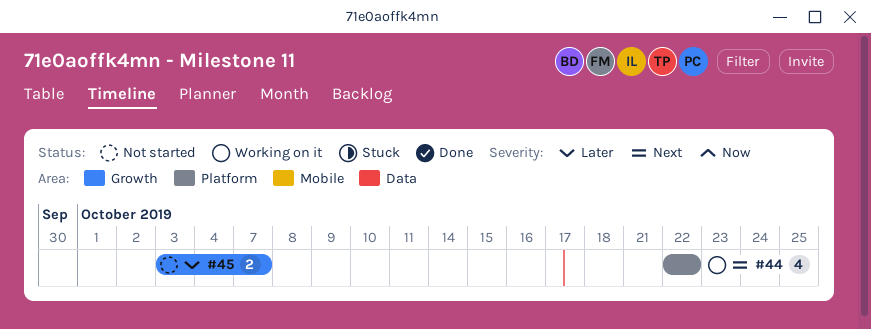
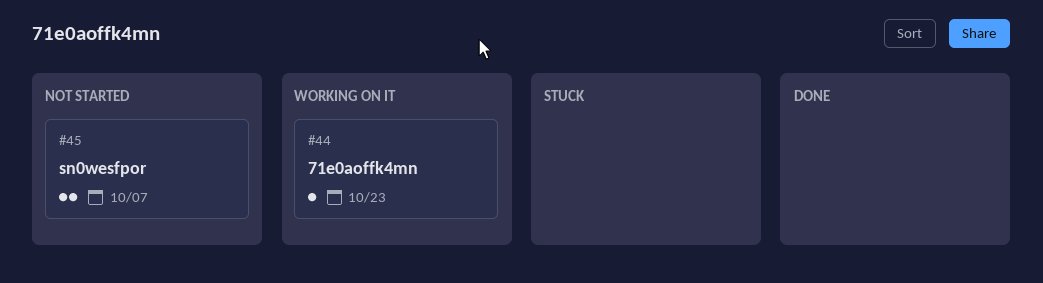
#44, estimate: 4 -> 1
#44, due: Oct 22 -> Oct 23

